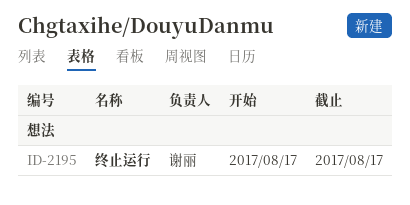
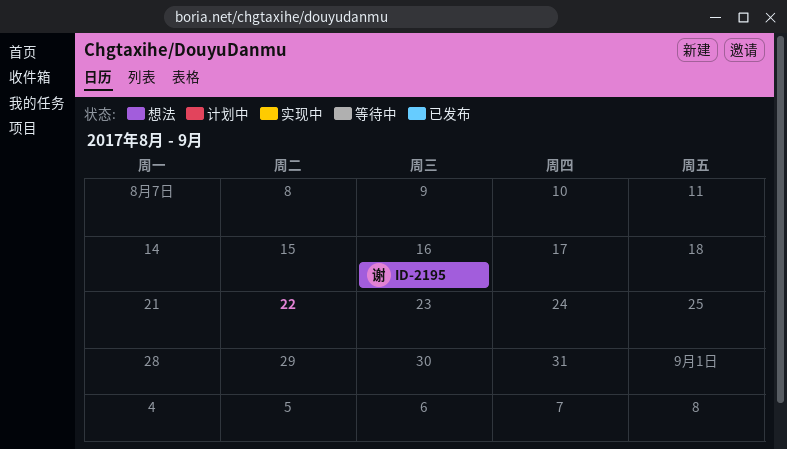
ID-2195, start: Aug 17 -> Aug 16
ID-2195, due: Aug 17 -> Aug 16

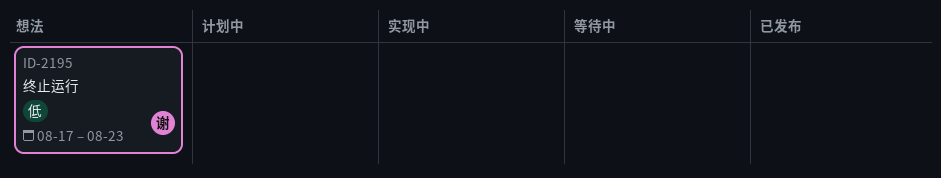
ID-2195, start: Aug 16 -> Aug 17
ID-2195, due: Aug 16 -> Aug 23

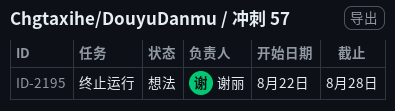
ID-2195, start: Aug 17 -> Aug 22
ID-2195, due: Aug 23 -> Aug 28

